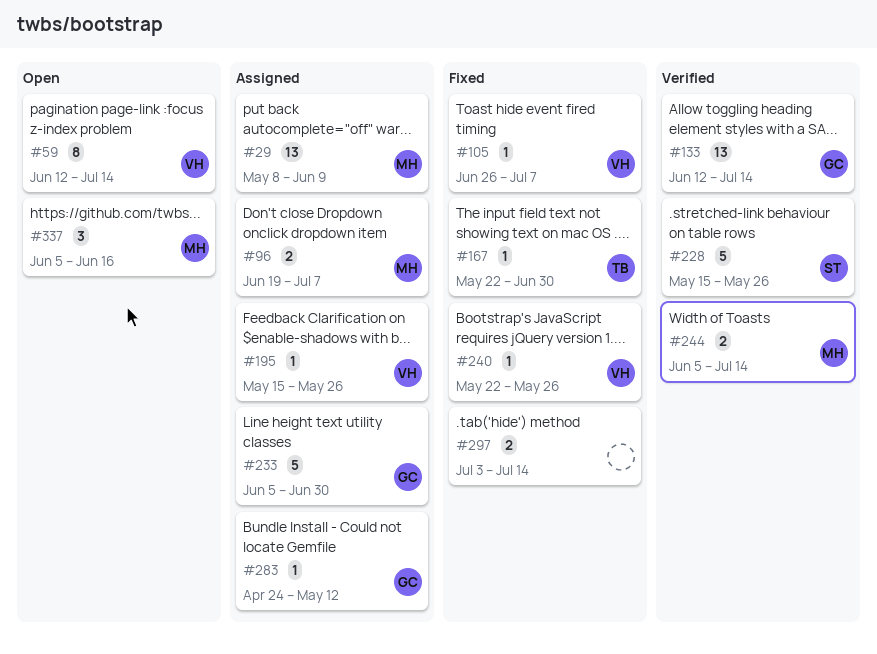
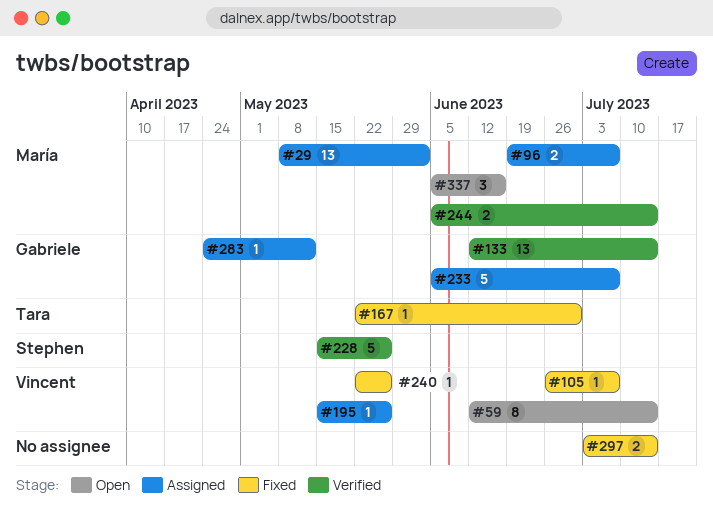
#29, due: Jun 9 -> Jun 2
#233, due: Jun 30 -> Jul 7

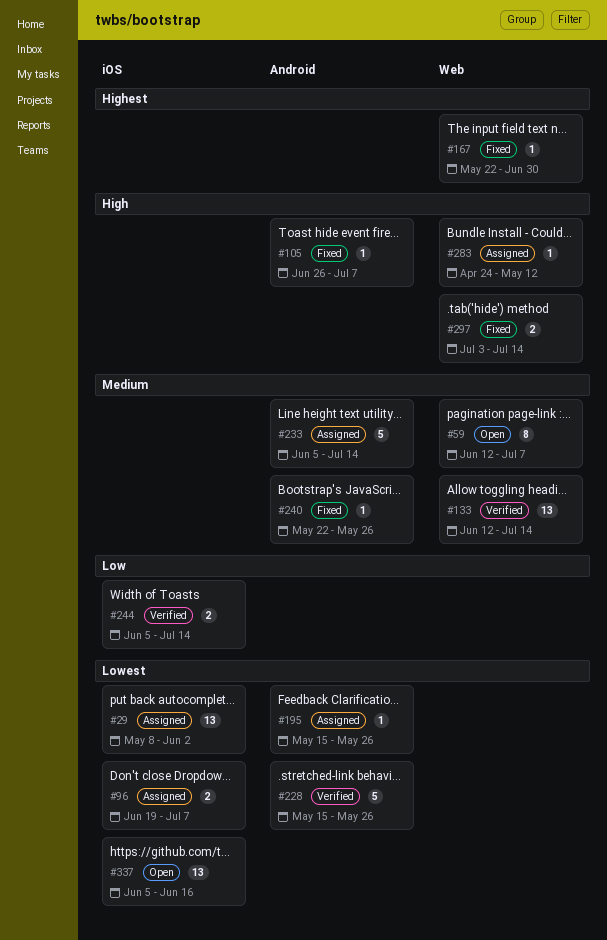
#59, due: Jul 14 -> Jul 7
#233, due: Jul 7 -> Jul 14
#337, estimate: 3 -> 13

